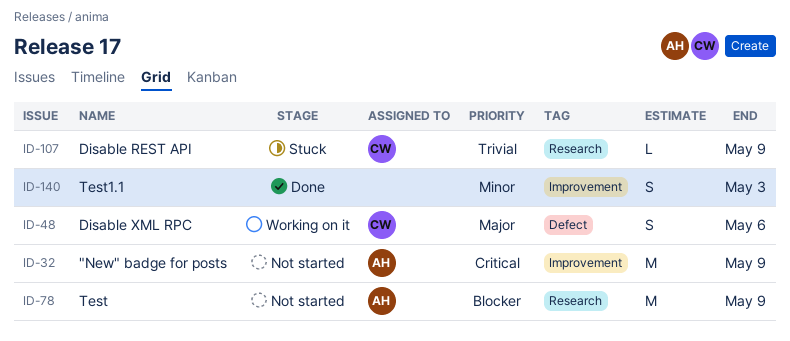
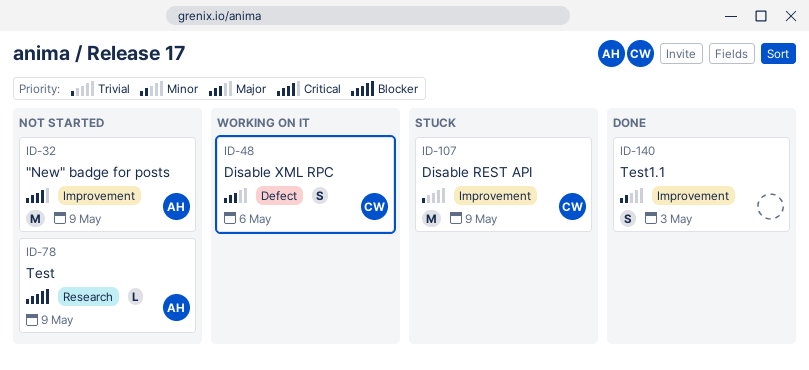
ID-78, estimate: M -> L
ID-107, label: Research -> Improvement
ID-107, estimate: L -> M

